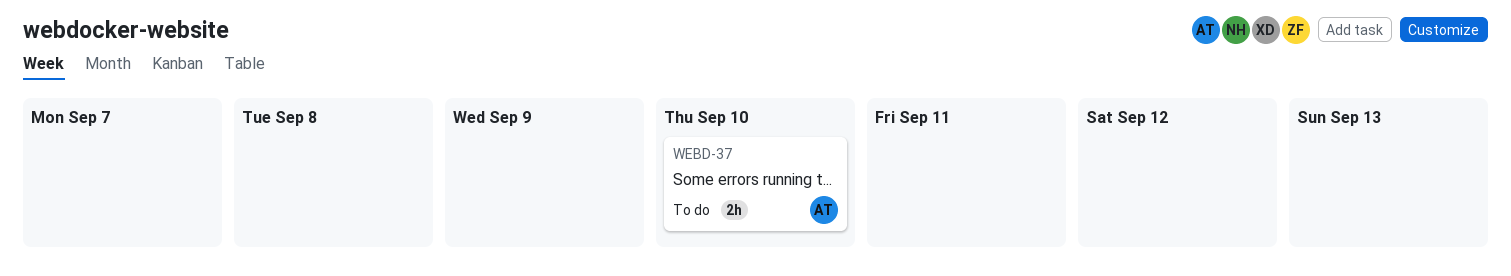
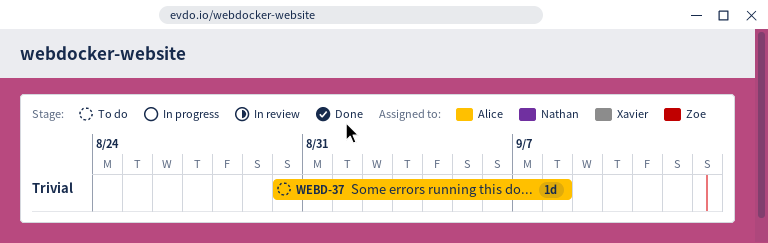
WEBD-37, estimate: 2h -> 1d
WEBD-37, due: Sep 10 -> Sep 8

